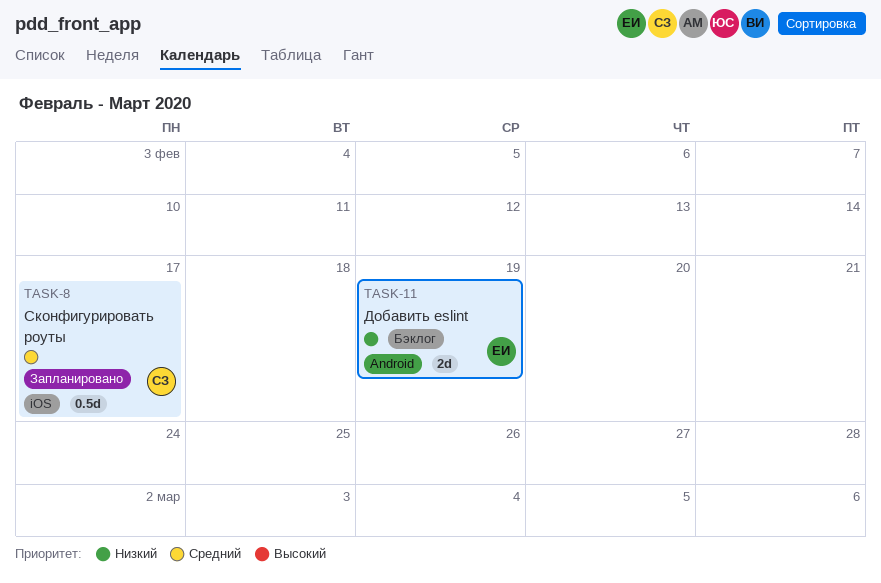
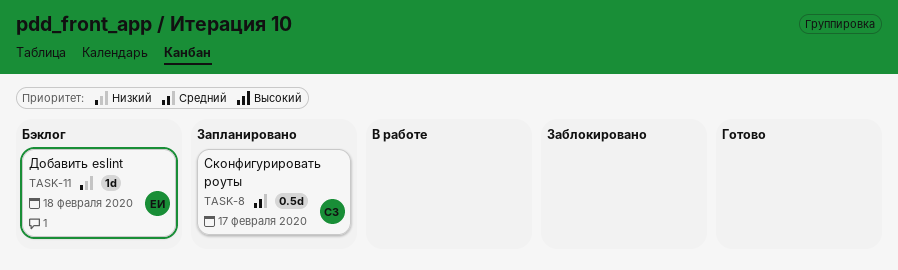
TASK-11, estimate: 2d -> 1d
TASK-11, due: Feb 19 -> Feb 18

